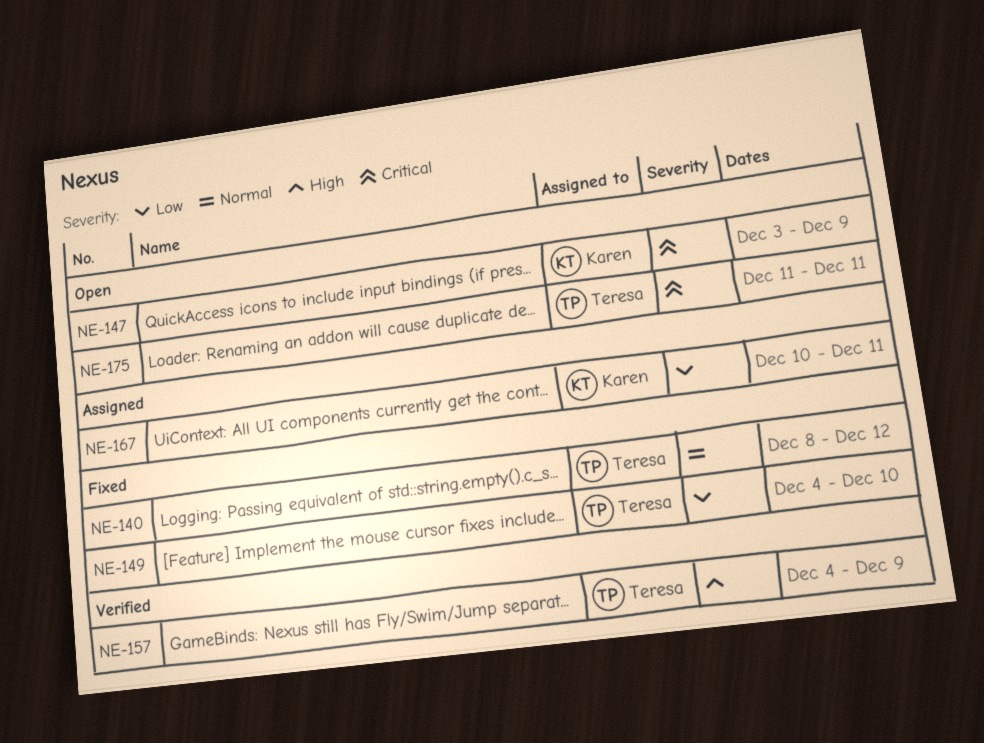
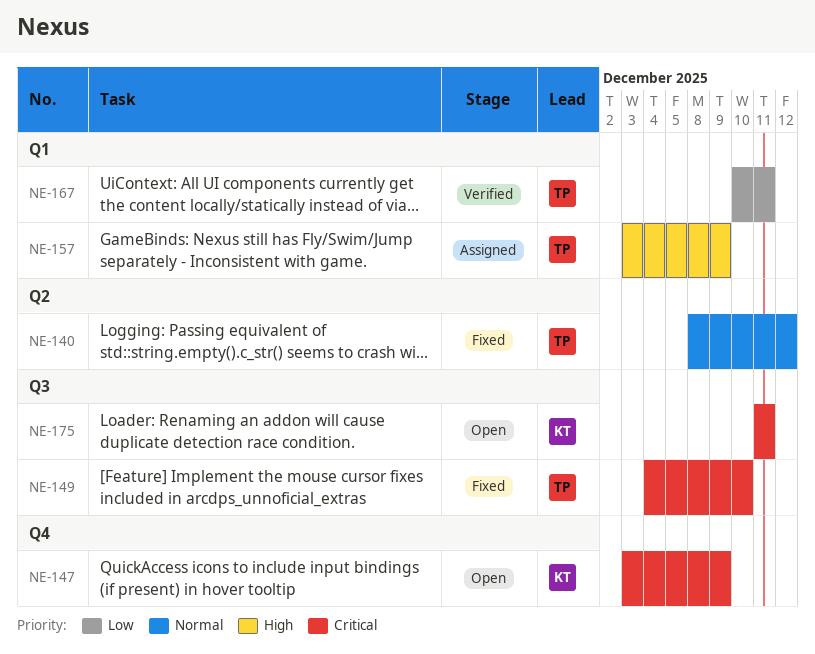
NE-149, priority: Low -> Critical
NE-157, status: Verified -> Assigned
NE-157, start: Dec 4 -> Dec 3
NE-167, status: Assigned -> Verified
NE-167, owner: Karen -> Teresa
NE-175, owner: Teresa -> Karen

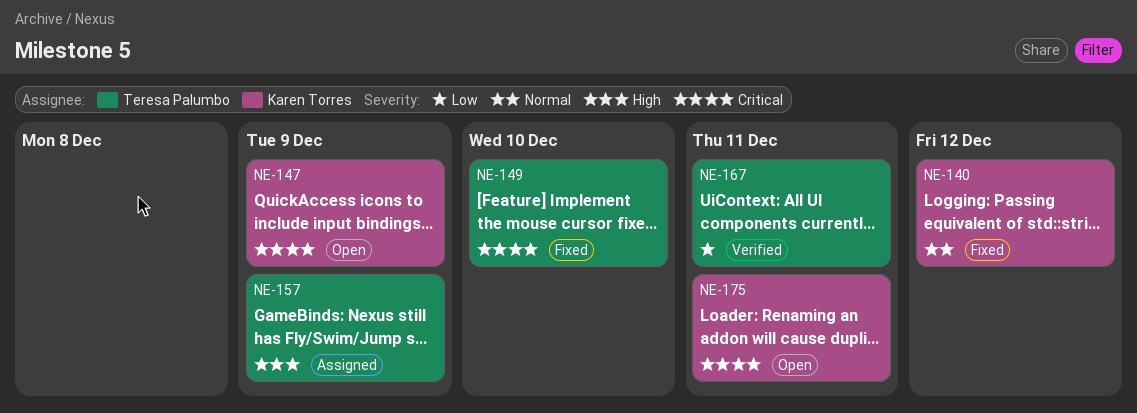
NE-140, owner: Teresa Palumbo -> Karen Torres

